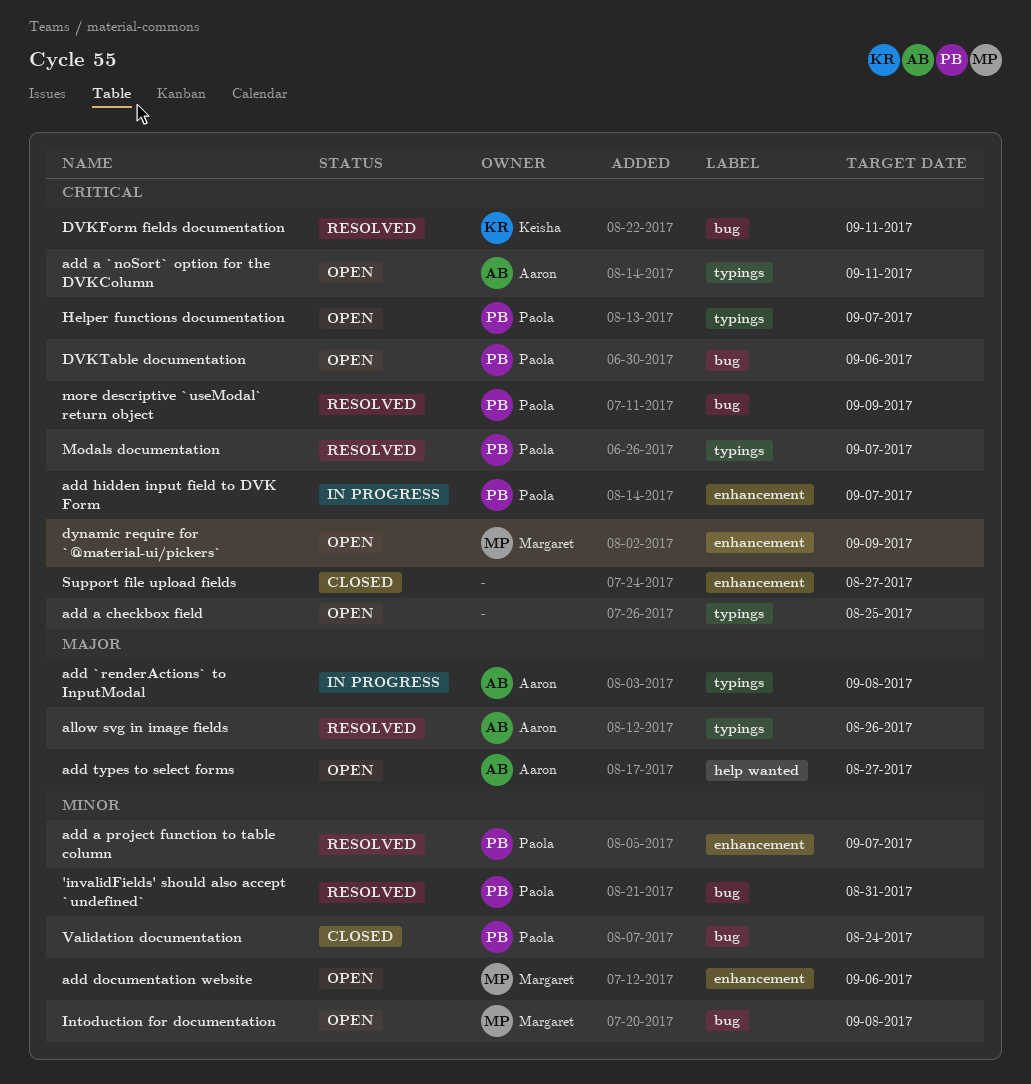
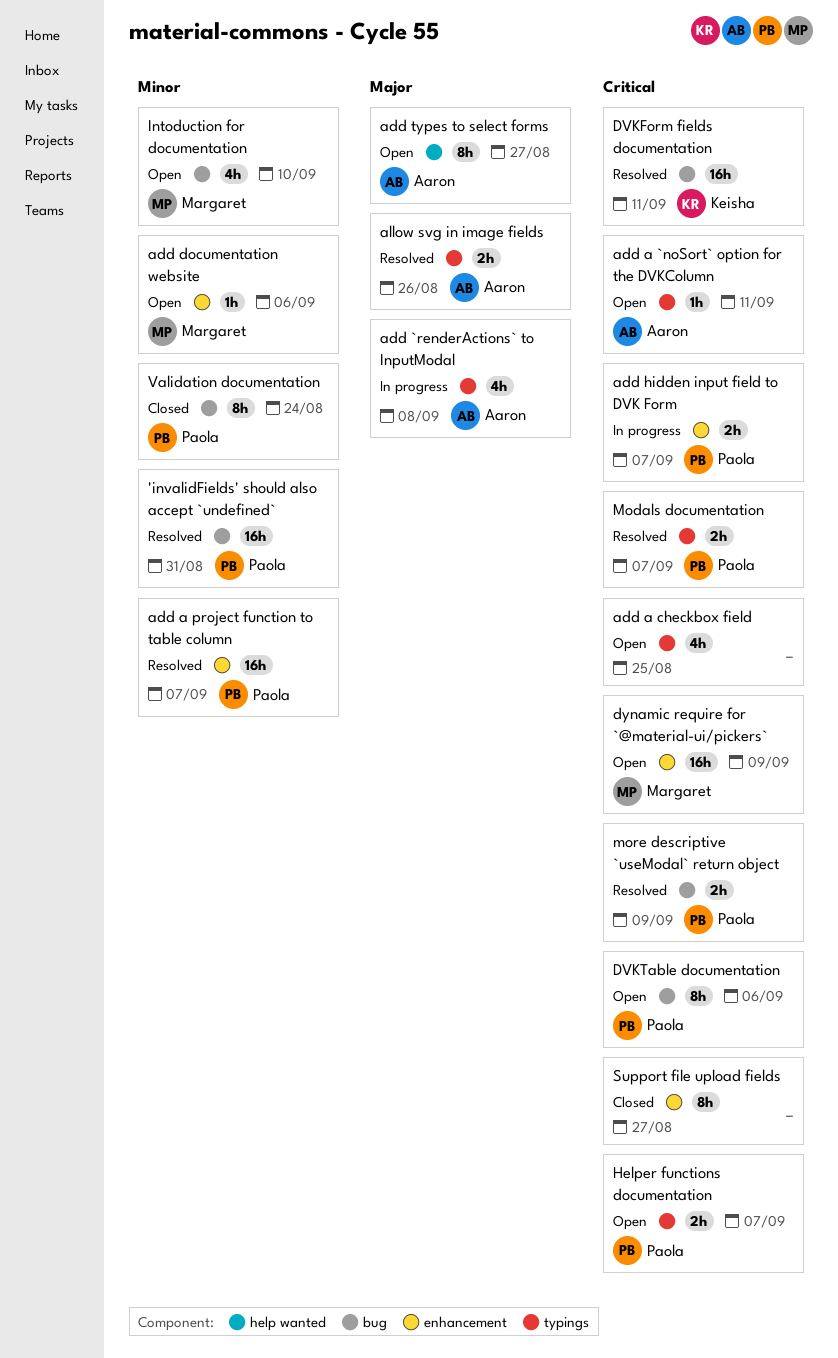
Intoduction for documentation, due: Sep 8 -> Sep 10

